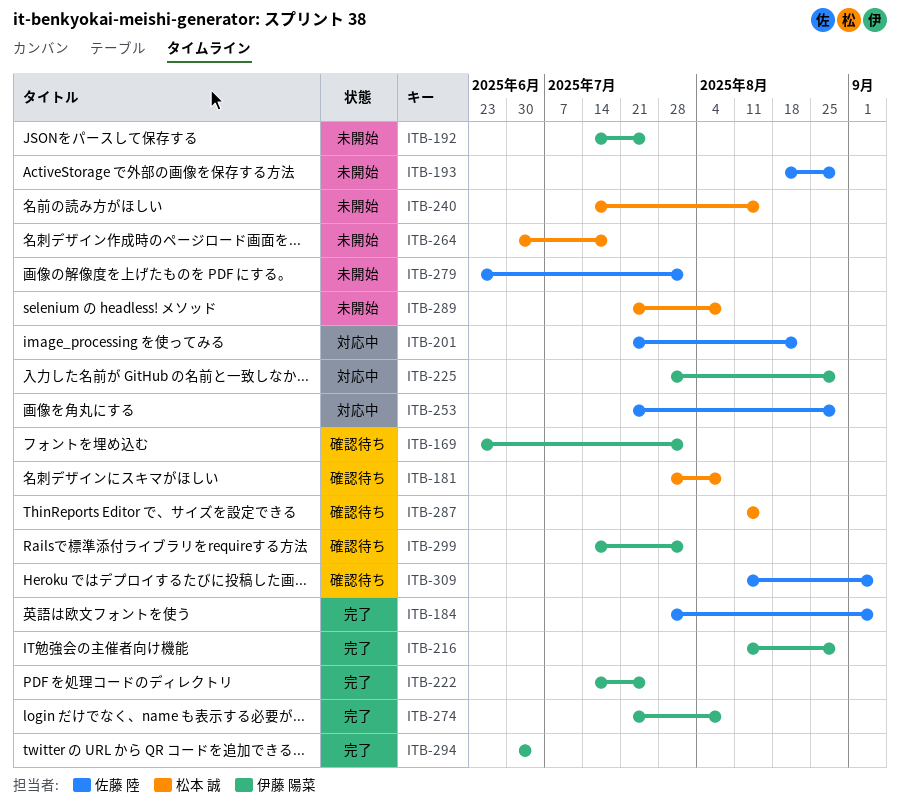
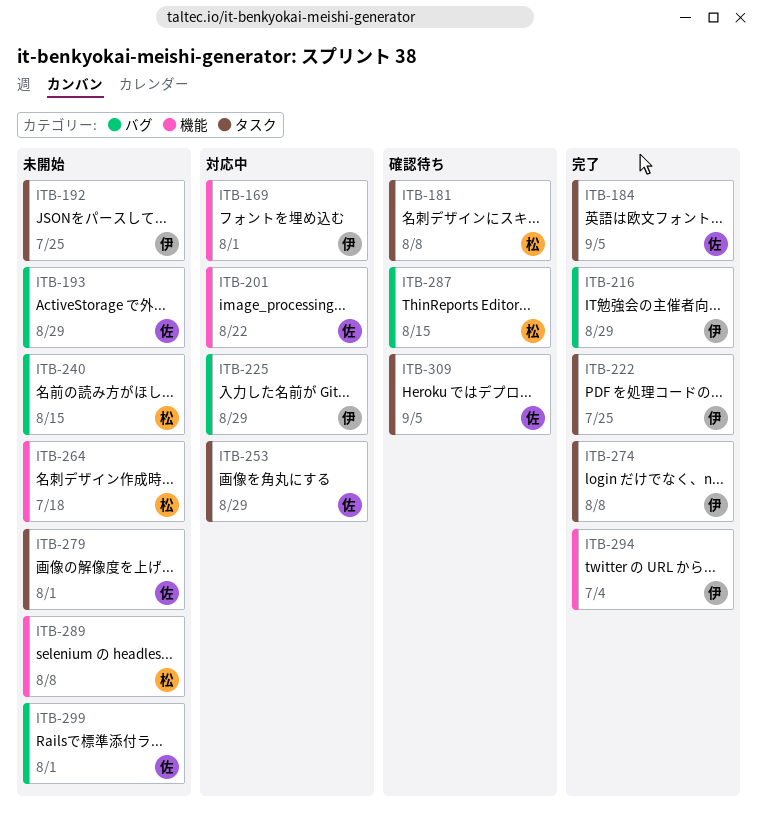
ITB-169, status: 確認待ち -> 対応中
ITB-299, status: 確認待ち -> 未開始
ITB-299, owner: 伊藤 陽菜 -> 佐藤 陸

